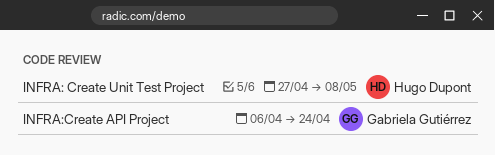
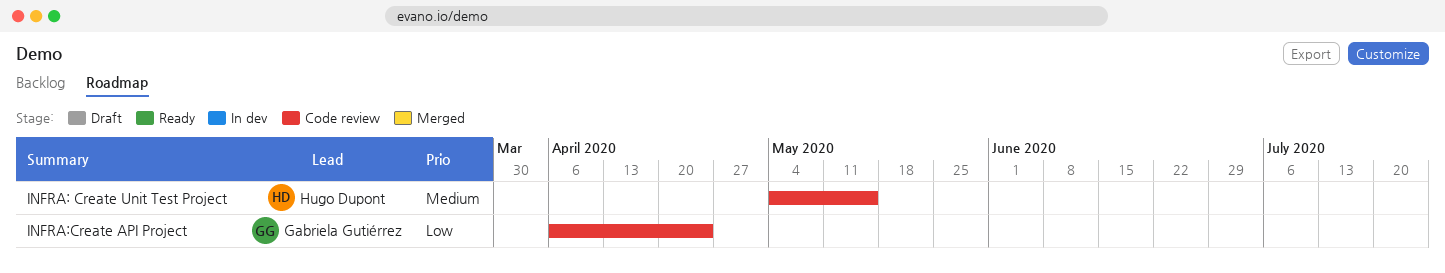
INFRA: Create Unit Test Project, start: Apr 27 -> May 4
INFRA: Create Unit Test Project, due: May 8 -> May 15

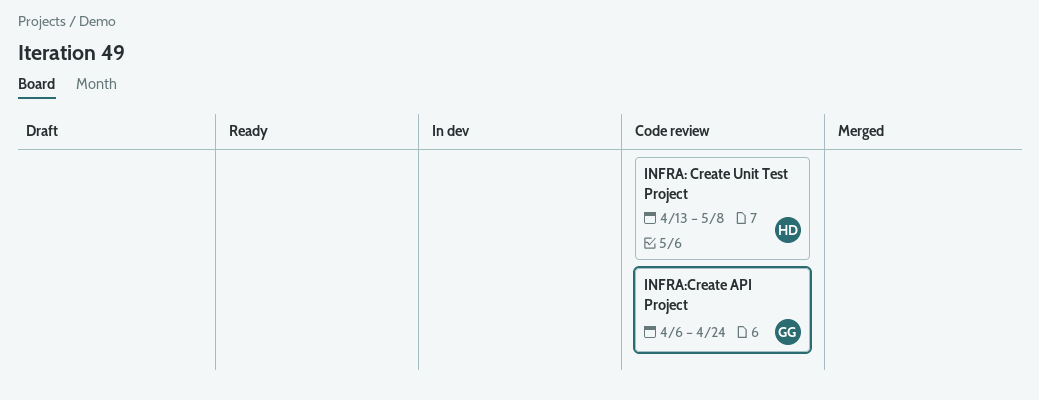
INFRA: Create Unit Test Project, start: May 4 -> Apr 13
INFRA: Create Unit Test Project, due: May 15 -> May 8

